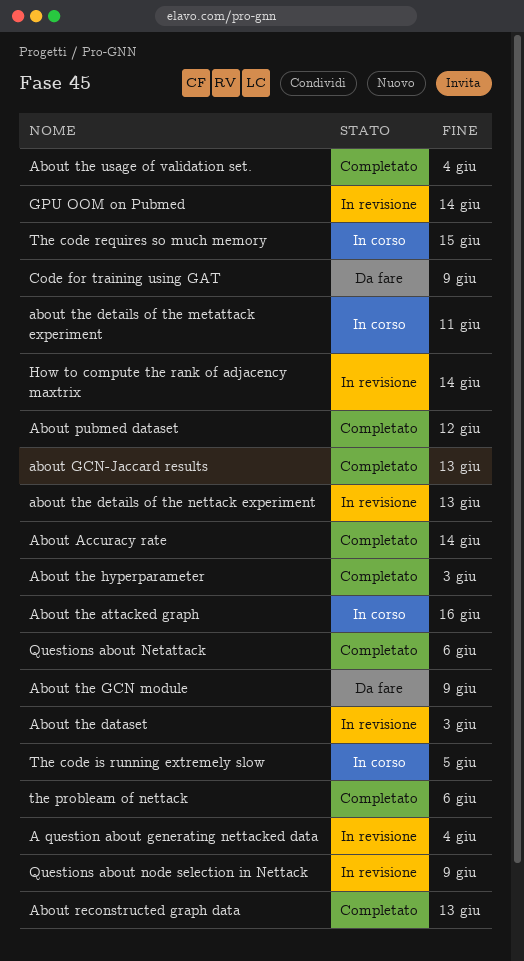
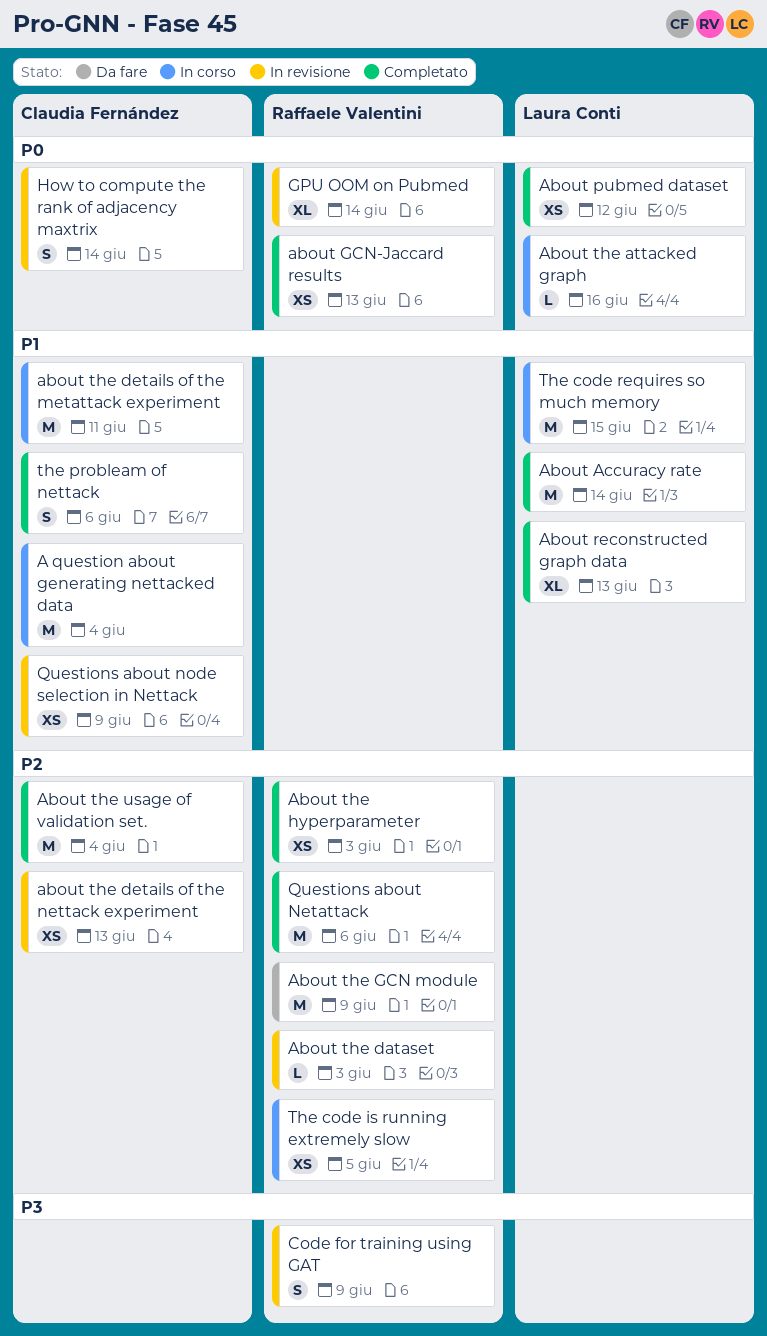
A question about generating nettacked data, status: In revisione -> In corso
Code for training using GAT, status: Da fare -> In revisione

